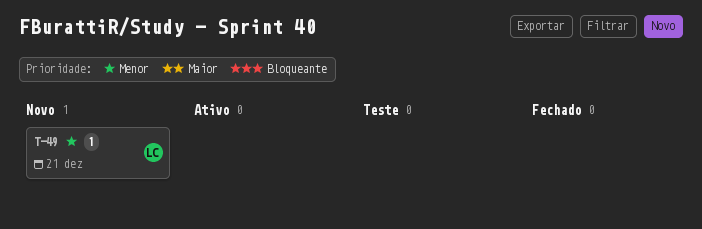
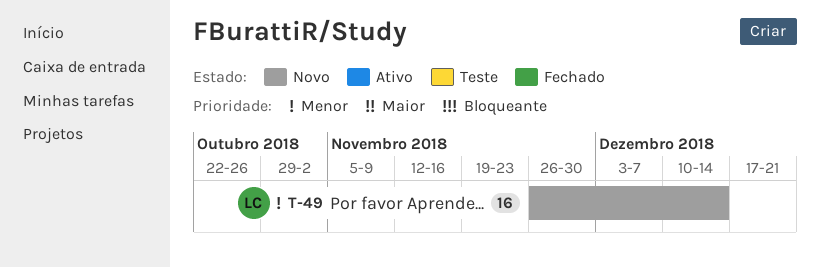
T-49, estimate: 1 -> 16
T-49, due: Dec 21 -> Dec 14

